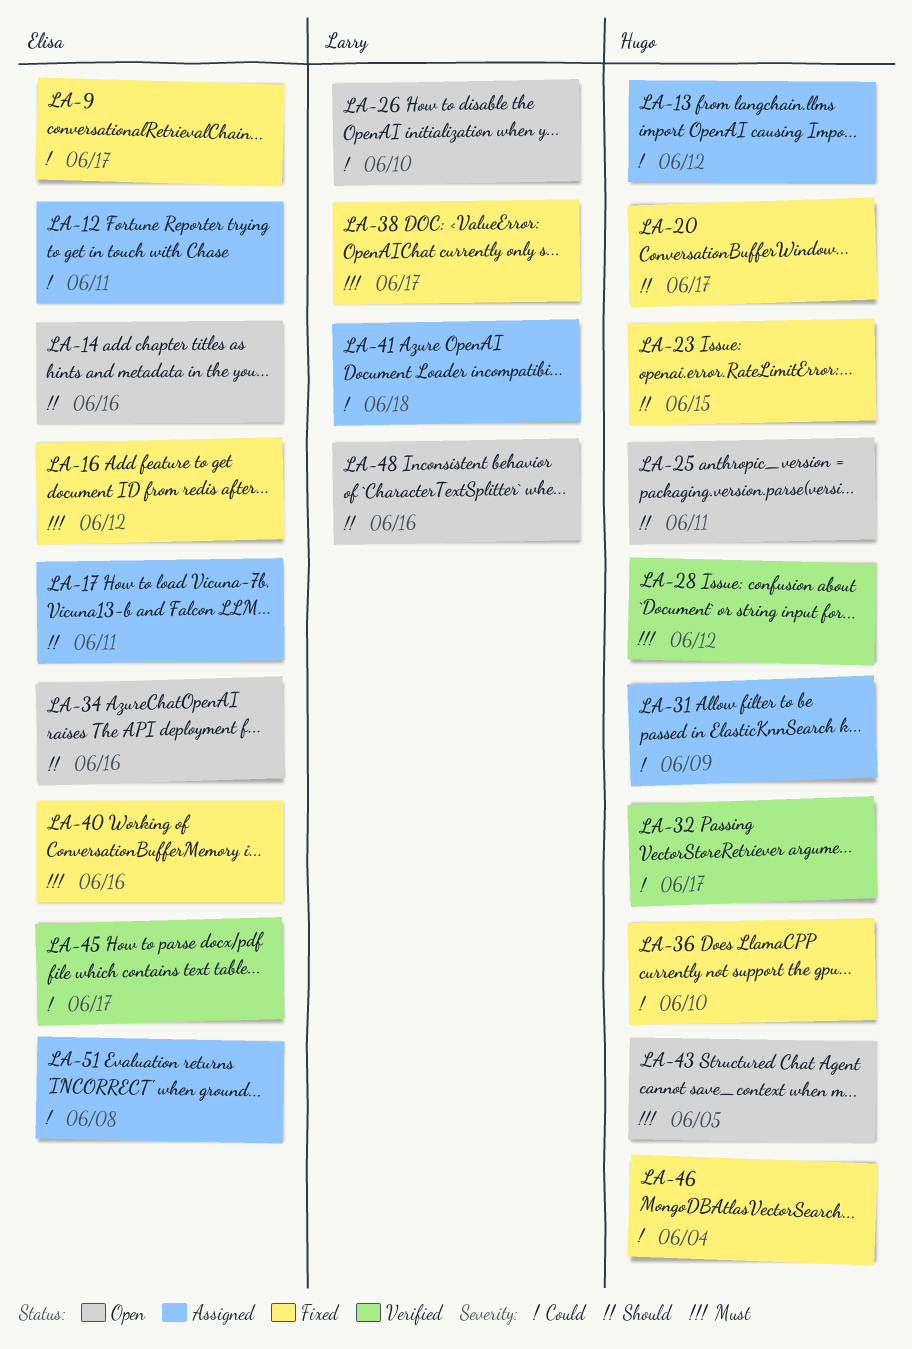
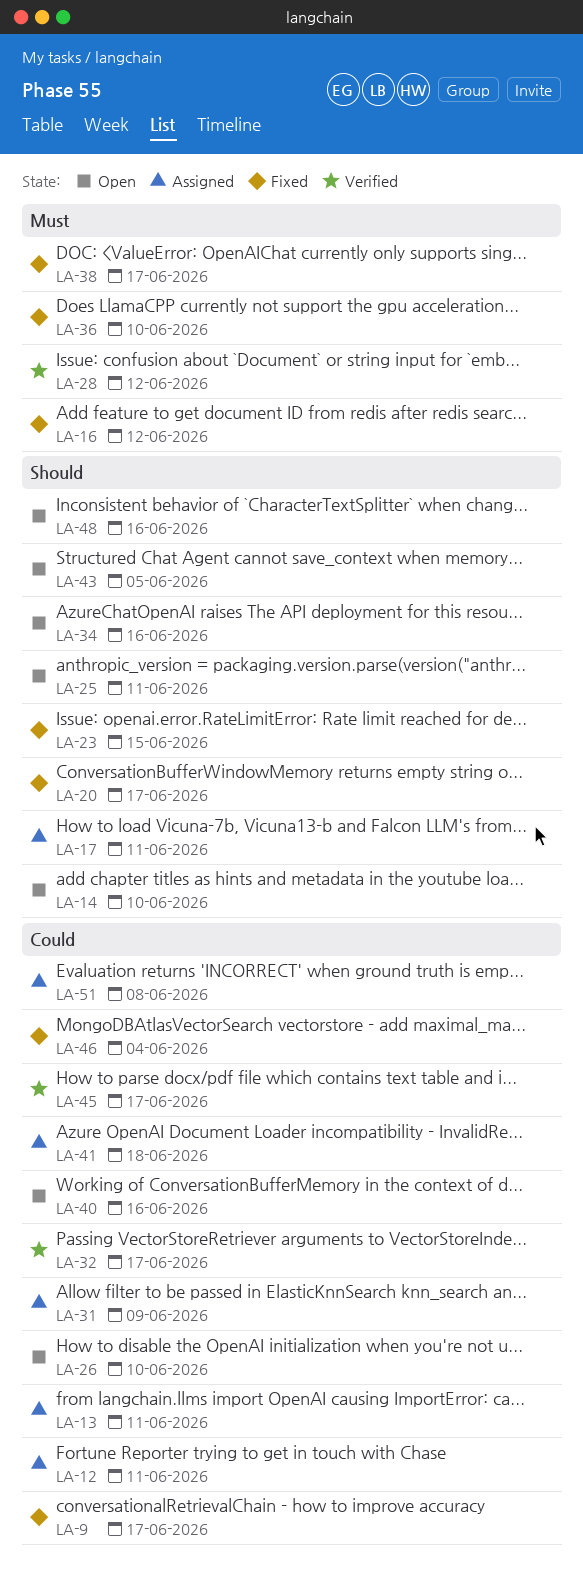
LA-13, due: Jun 12 -> Jun 11
LA-14, due: Jun 16 -> Jun 10
LA-36, priority: Could -> Must
LA-40, status: Fixed -> Open
LA-40, priority: Must -> Could
LA-43, priority: Must -> Should

